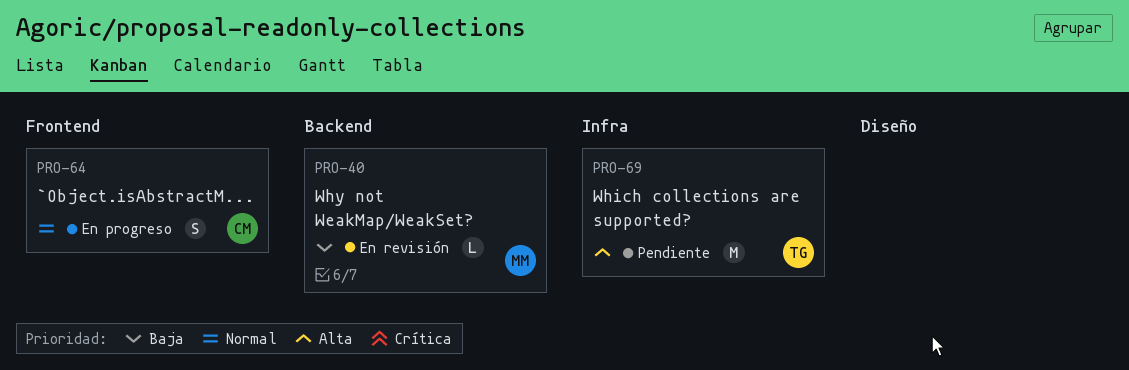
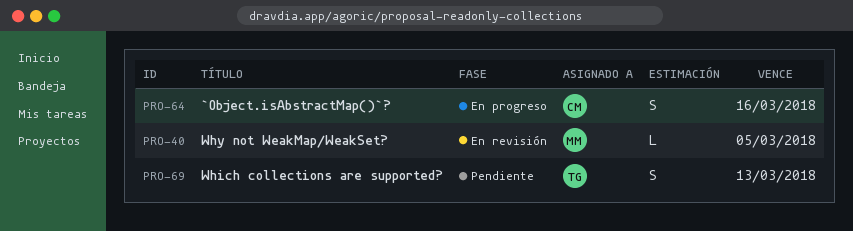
PRO-69, estimate: M -> S

